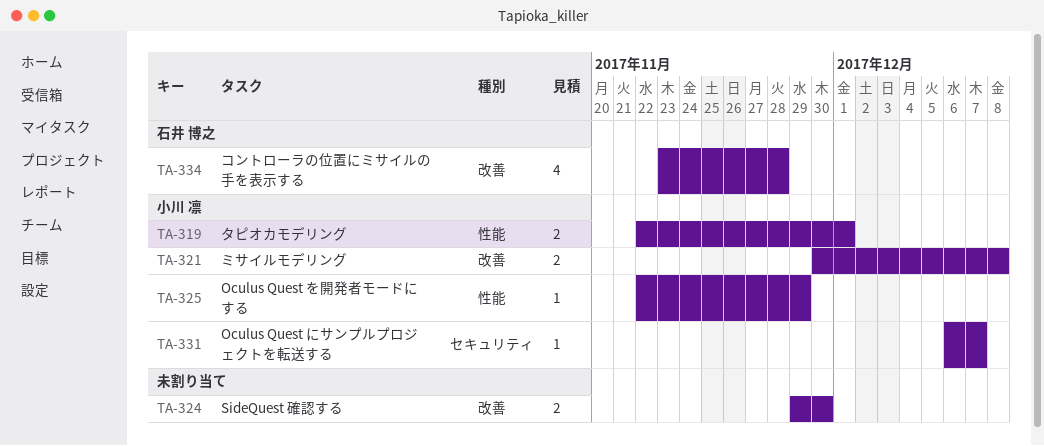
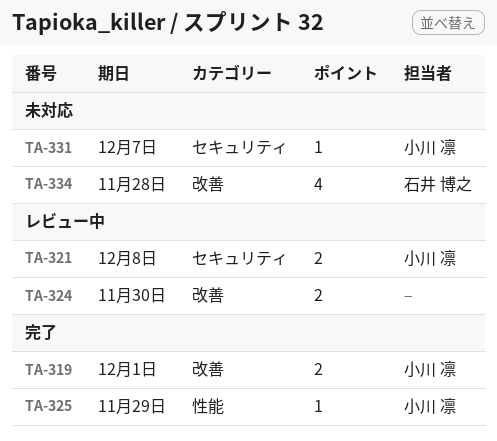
TA-319, label: 性能 -> 改善
TA-321, label: 改善 -> セキュリティ

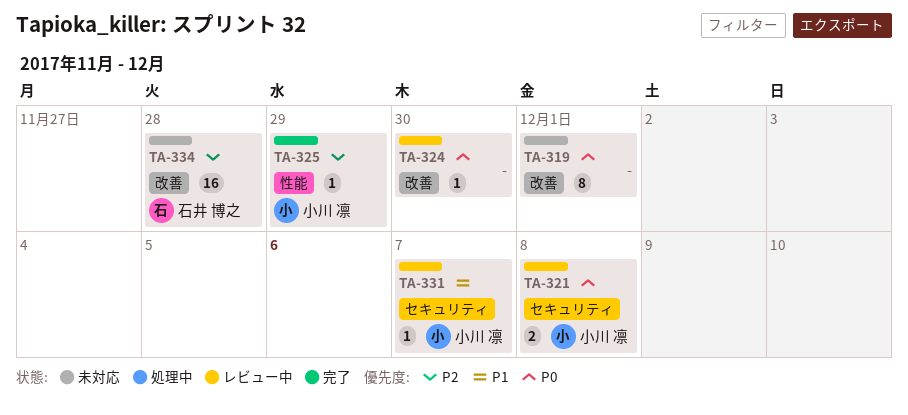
TA-319, status: 完了 -> 未対応
TA-319, owner: 小川 凛 -> none
TA-319, estimate: 2 -> 8
TA-324, estimate: 2 -> 1
TA-331, status: 未対応 -> レビュー中
TA-334, estimate: 4 -> 16

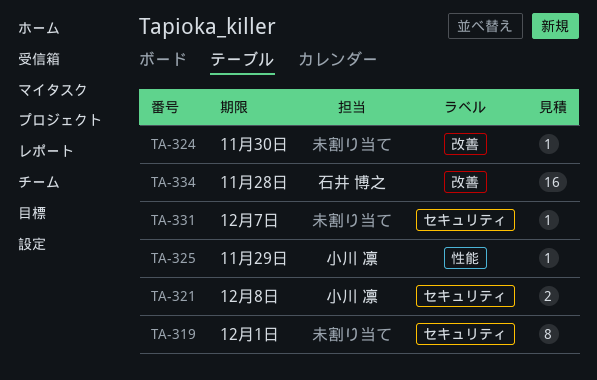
TA-319, label: 改善 -> セキュリティ
TA-331, owner: 小川 凛 -> none

